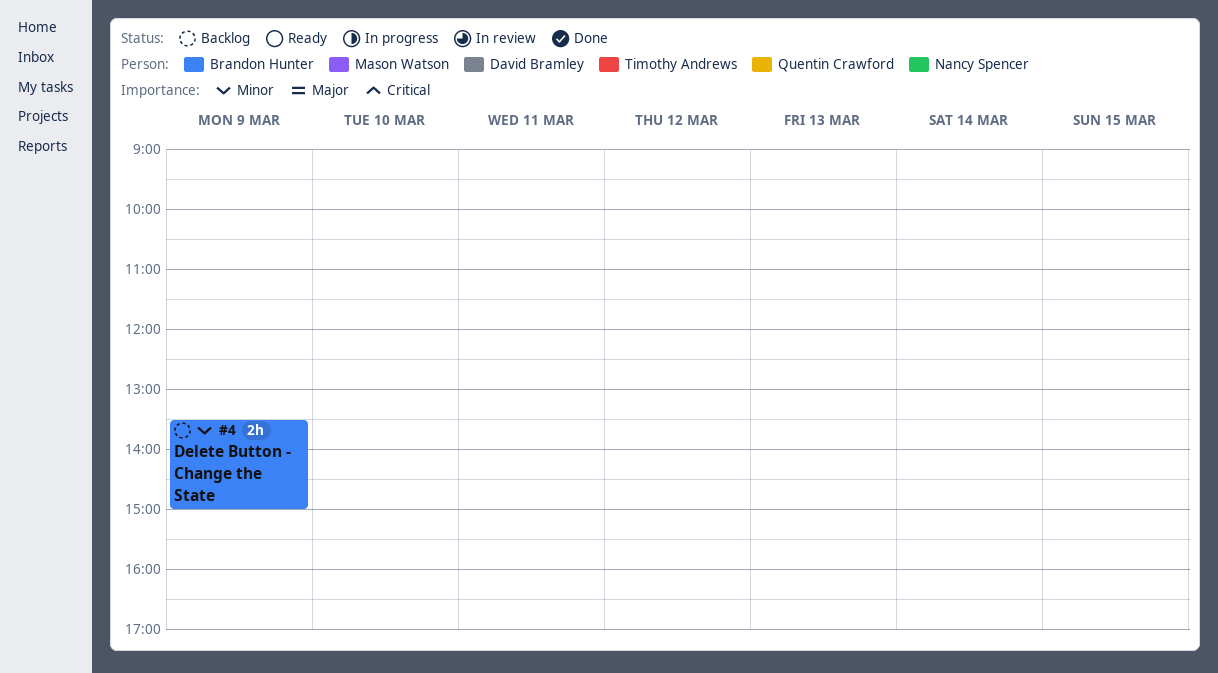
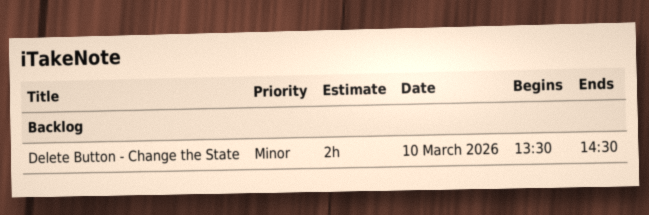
Delete Button - Change the State, day: Mar 9 -> Mar 10
Delete Button - Change the State, ends: 15:00 -> 14:30

